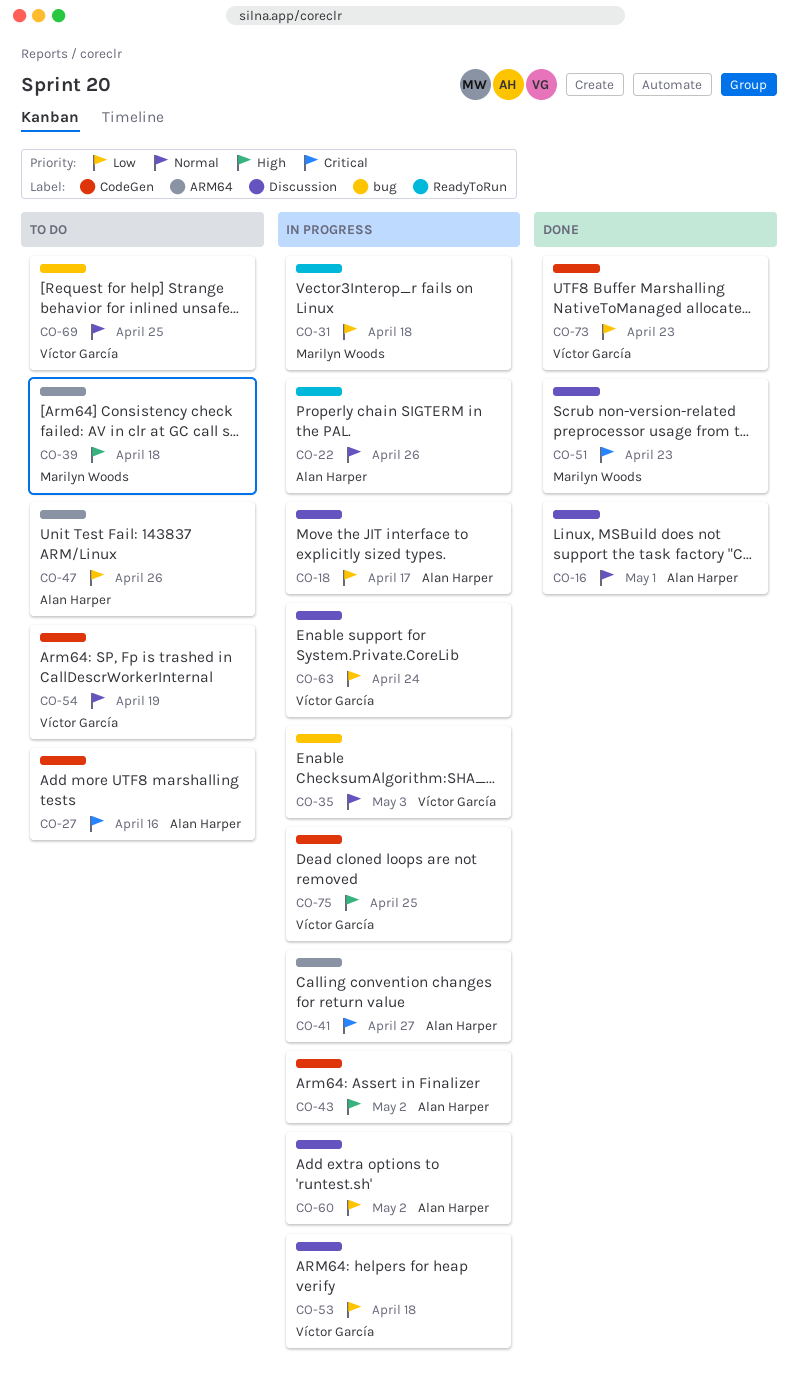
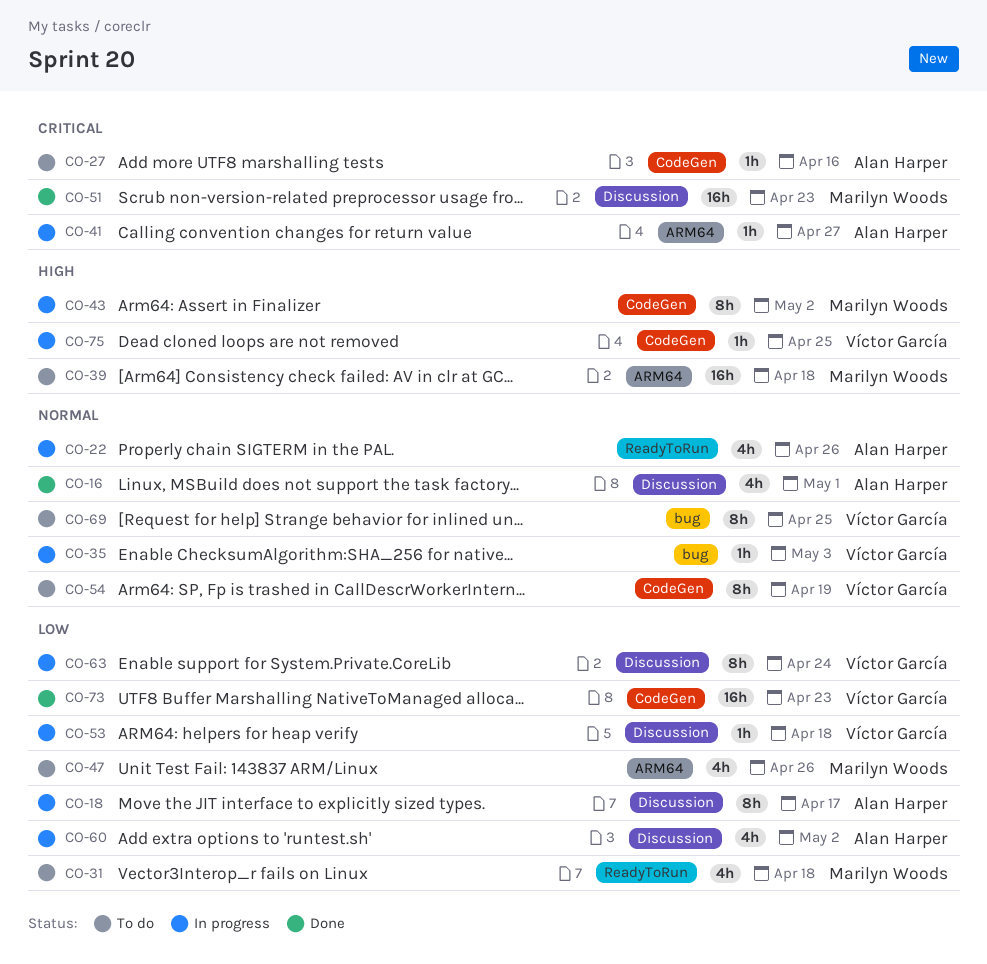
CO-31, status: In progress -> To do
CO-43, owner: Alan Harper -> Marilyn Woods
CO-47, owner: Alan Harper -> Marilyn Woods

